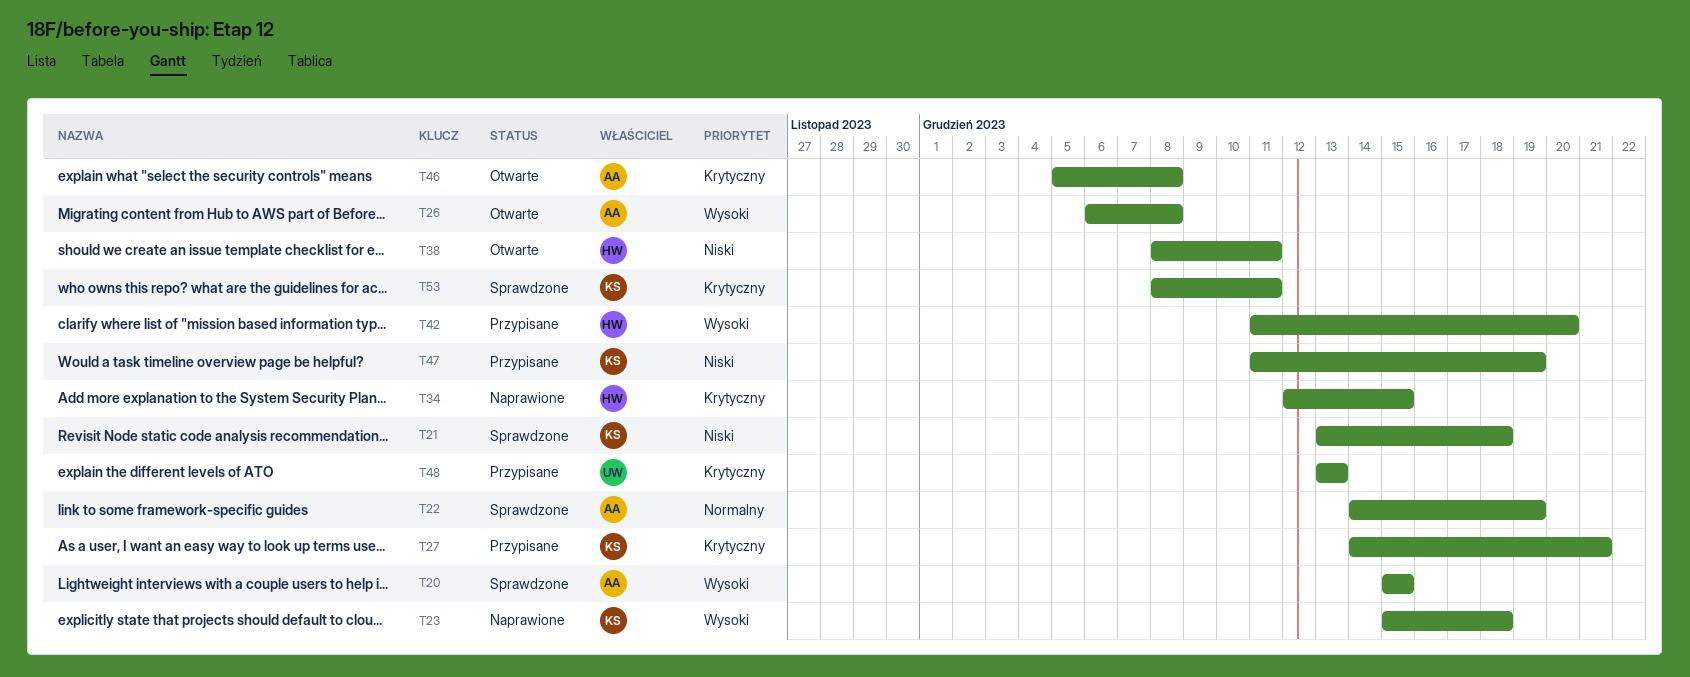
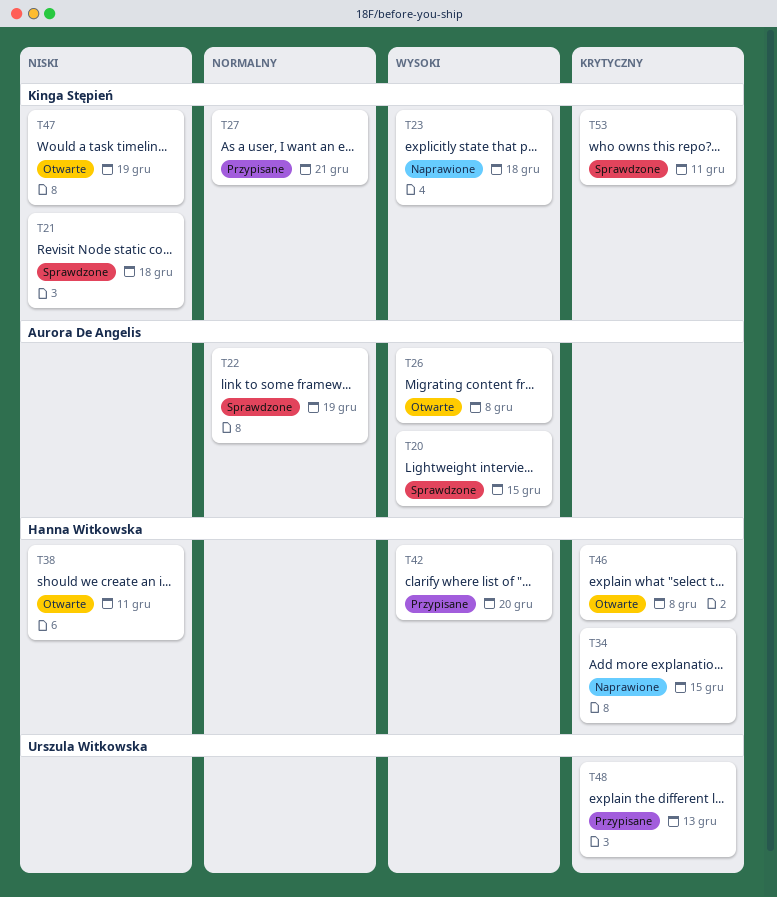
T27, priority: Krytyczny -> Normalny
T46, owner: Aurora De Angelis -> Hanna Witkowska
T47, status: Przypisane -> Otwarte

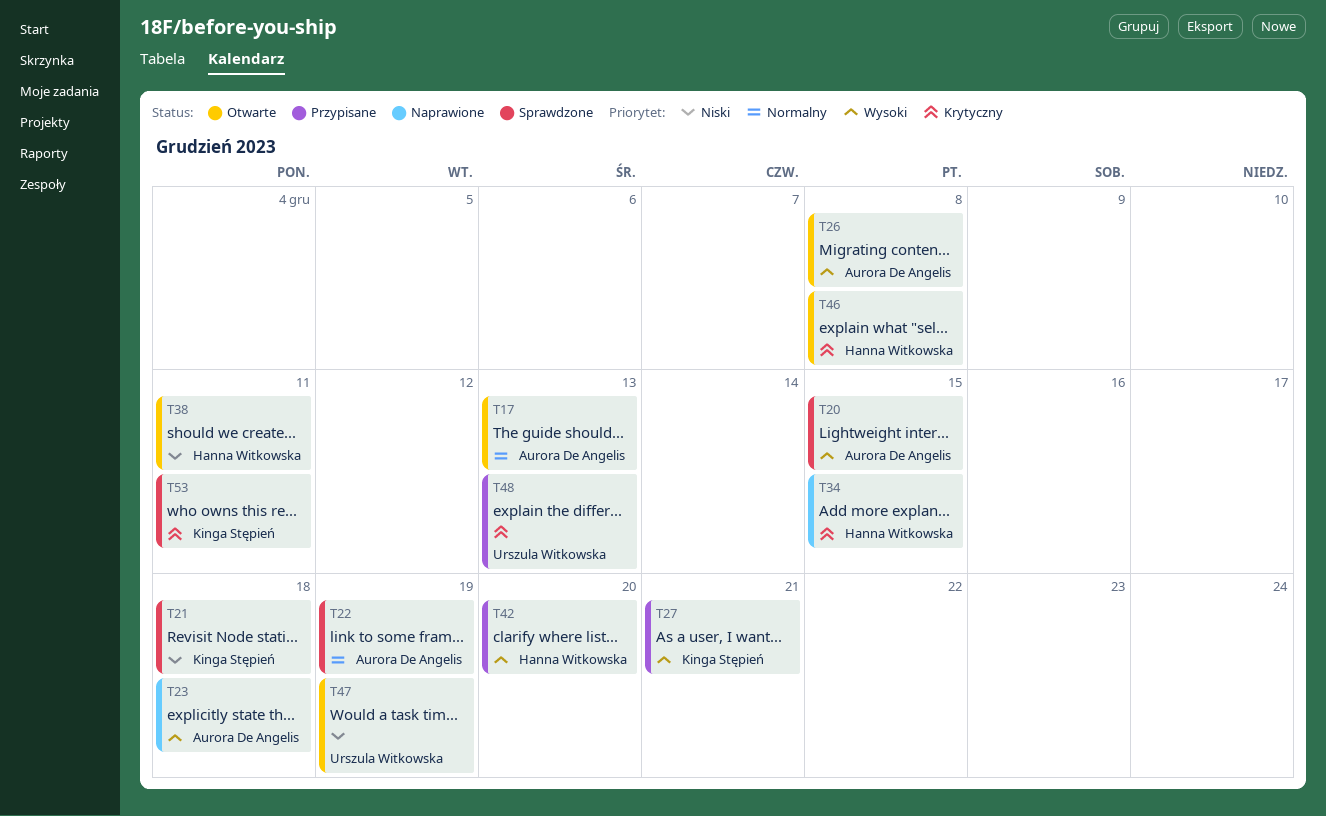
T17: none -> present
T23, owner: Kinga Stępień -> Aurora De Angelis
T27, priority: Normalny -> Wysoki
T47, owner: Kinga Stępień -> Urszula Witkowska

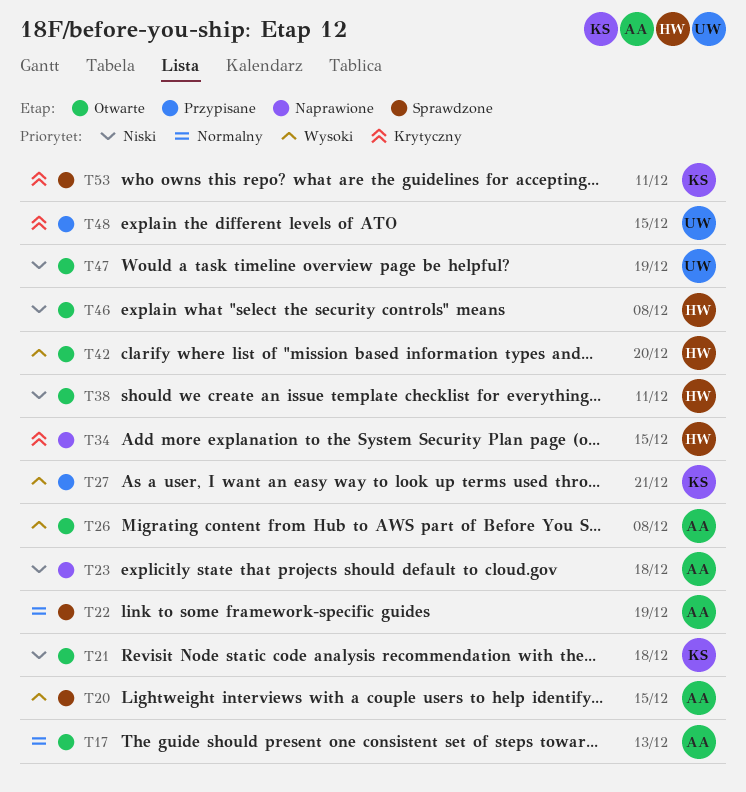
T21, status: Sprawdzone -> Otwarte
T23, priority: Wysoki -> Niski
T42, status: Przypisane -> Otwarte
T46, priority: Krytyczny -> Niski
T48, due: Dec 13 -> Dec 15

